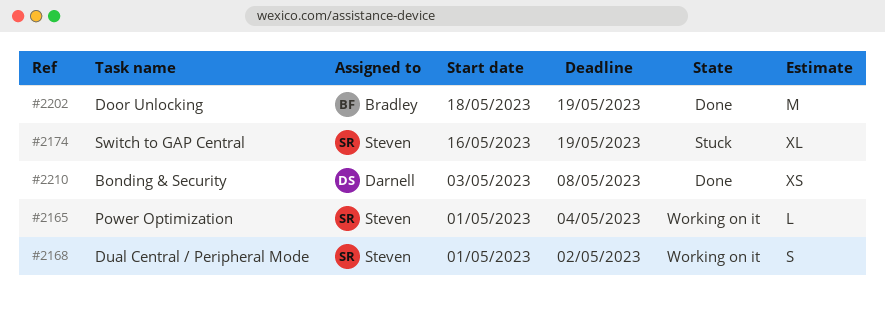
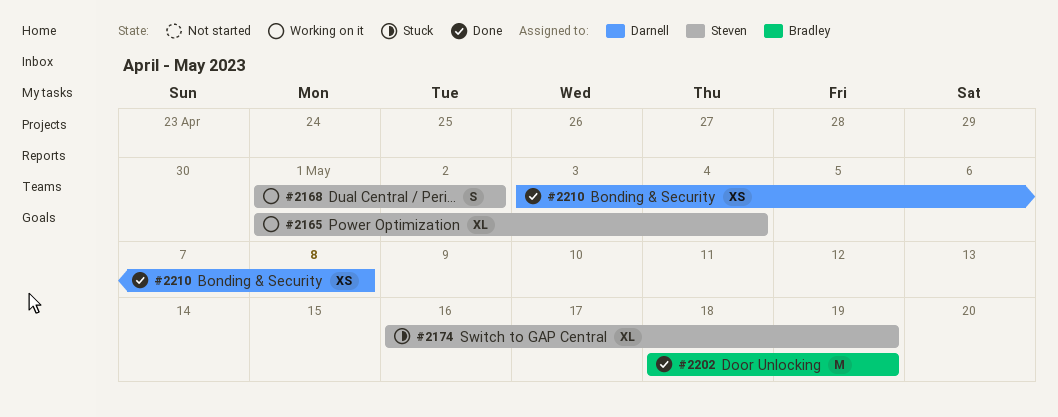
#2165, estimate: L -> XL

